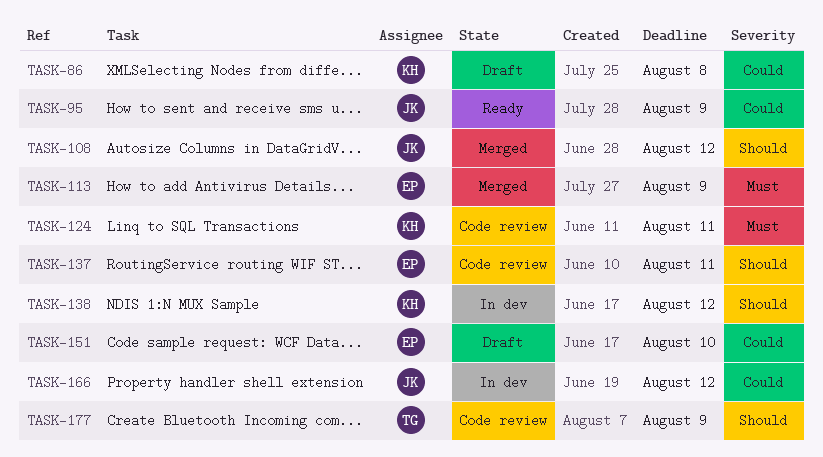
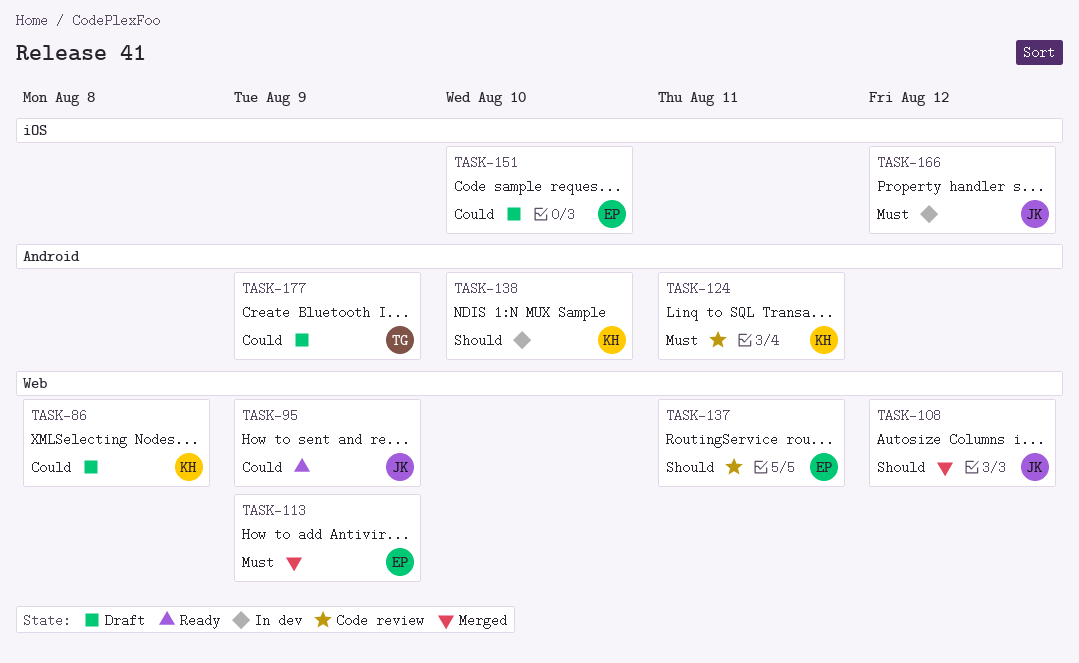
TASK-138, due: Aug 12 -> Aug 10
TASK-166, priority: Could -> Must
TASK-177, status: Code review -> Draft
TASK-177, priority: Should -> Could

